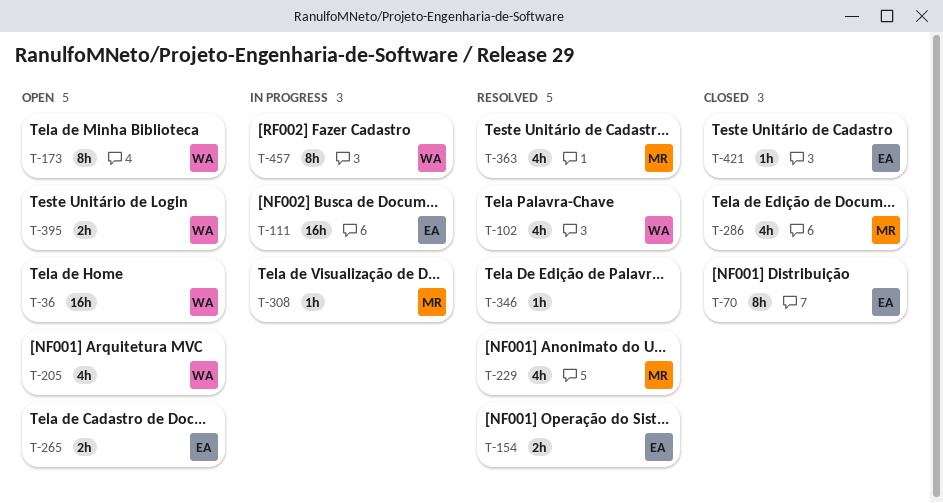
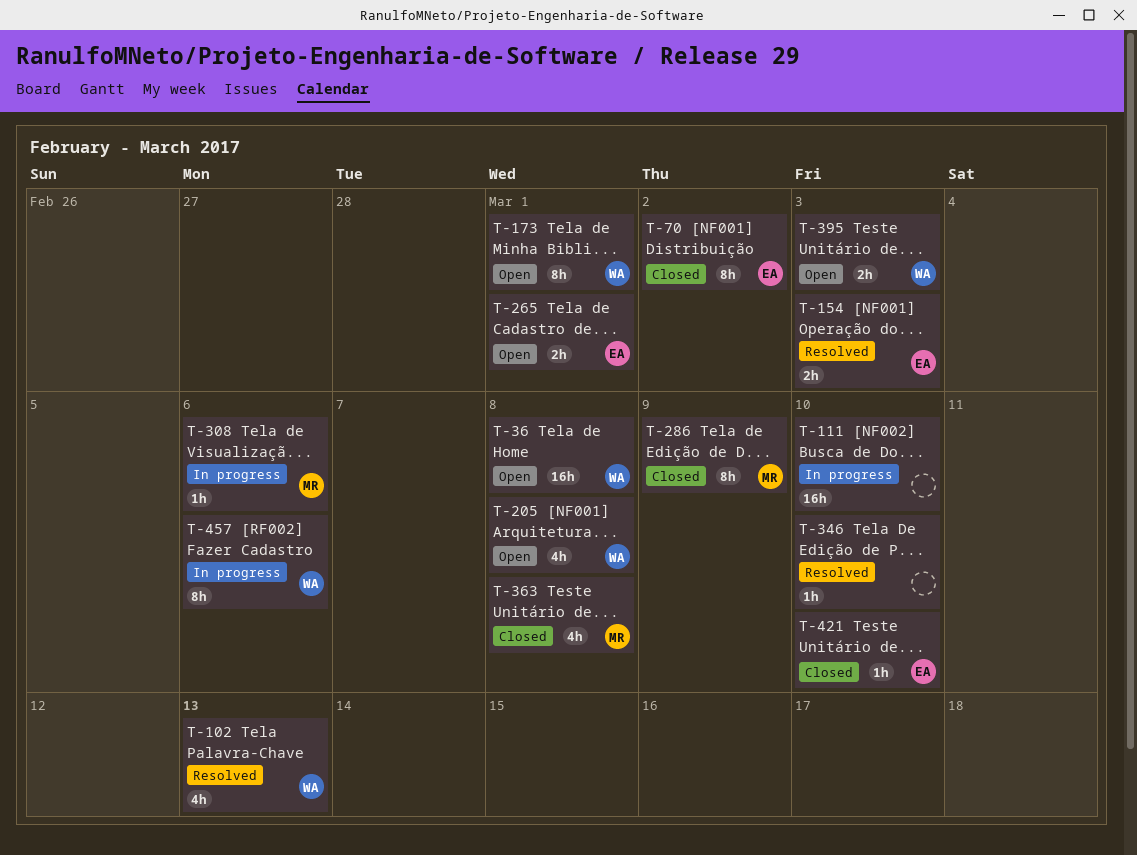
T-111, owner: EA -> none
T-229: present -> none
T-286, estimate: 4h -> 8h
T-363, status: Resolved -> Closed

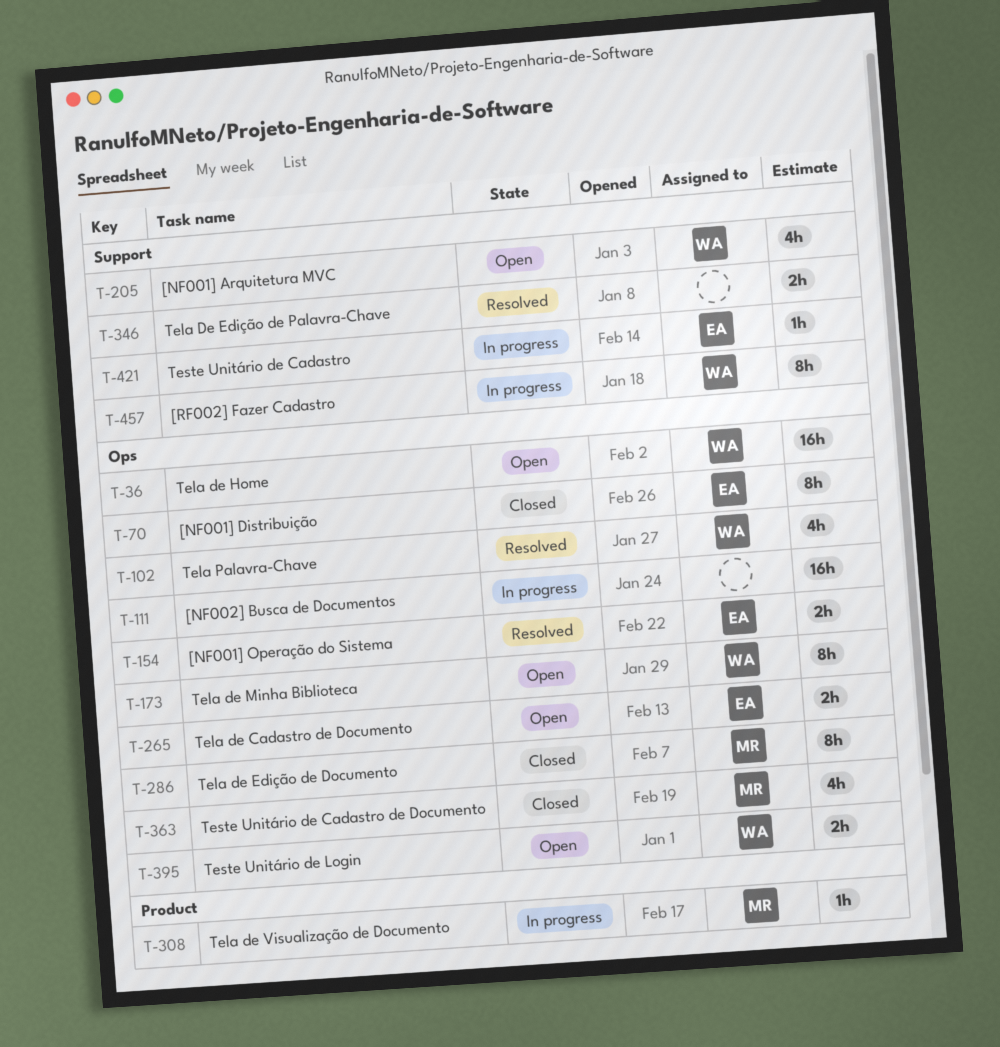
T-346, estimate: 1h -> 2h
T-421, status: Closed -> In progress

